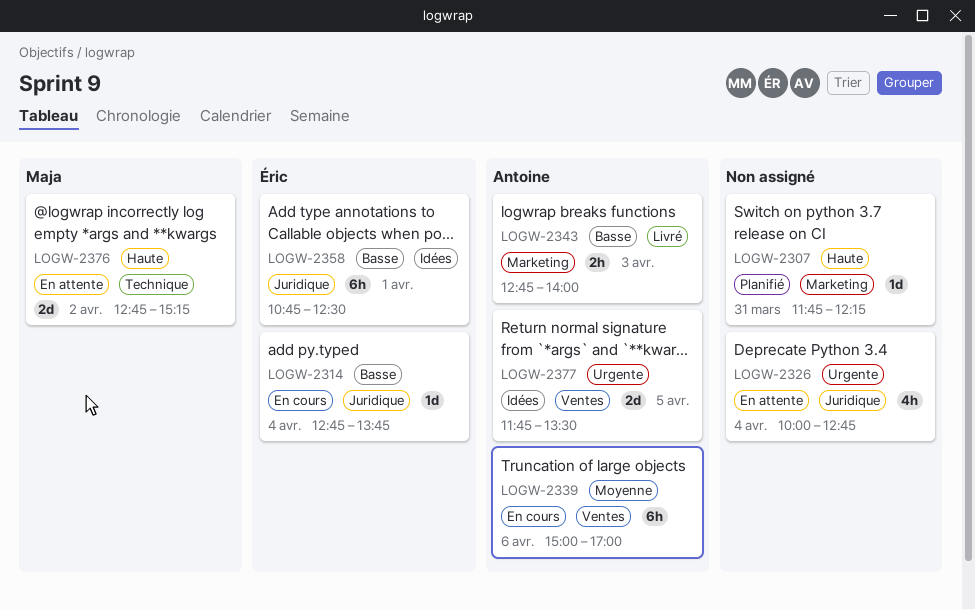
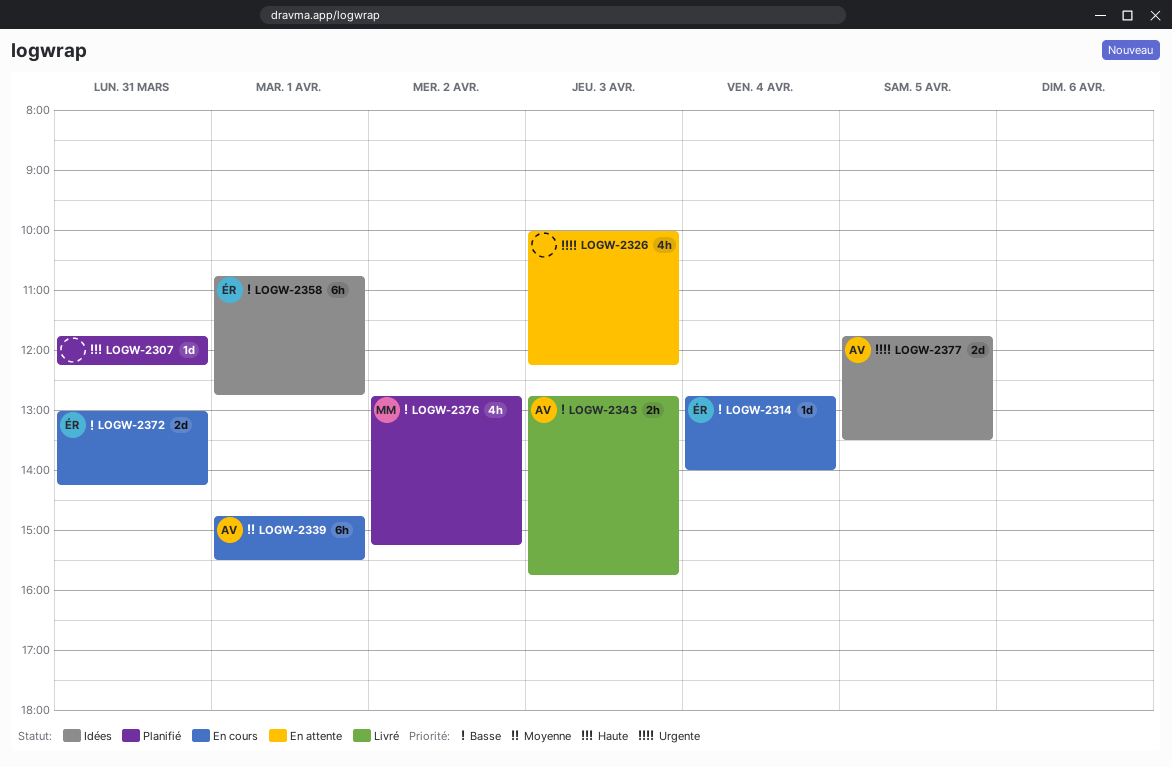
LOGW-2314, ends: 13:45 -> 14:00
LOGW-2326, day: Apr 4 -> Apr 3
LOGW-2326, ends: 12:45 -> 12:15
LOGW-2339, day: Apr 6 -> Apr 1
LOGW-2339, begins: 15:00 -> 14:45
LOGW-2339, ends: 17:00 -> 15:30
LOGW-2343, ends: 14:00 -> 15:45
LOGW-2358, ends: 12:30 -> 12:45
LOGW-2372: none -> present
LOGW-2376, status: En attente -> Planifié
LOGW-2376, priority: Haute -> Basse
LOGW-2376, estimate: 2d -> 4h

